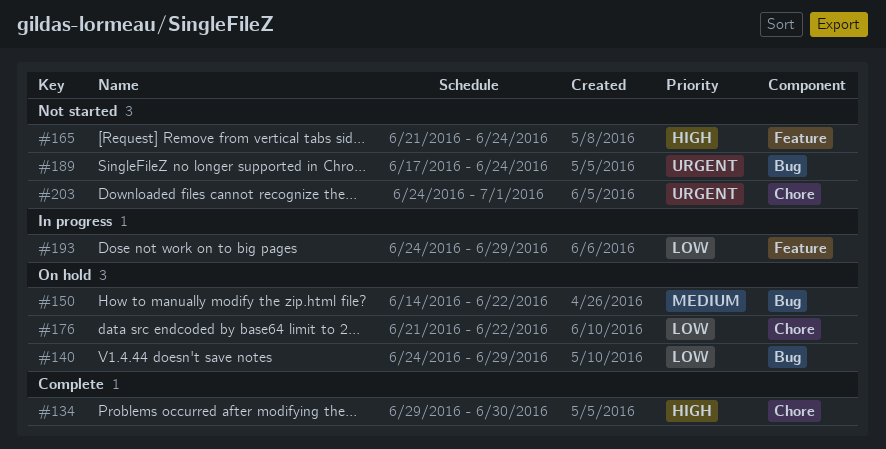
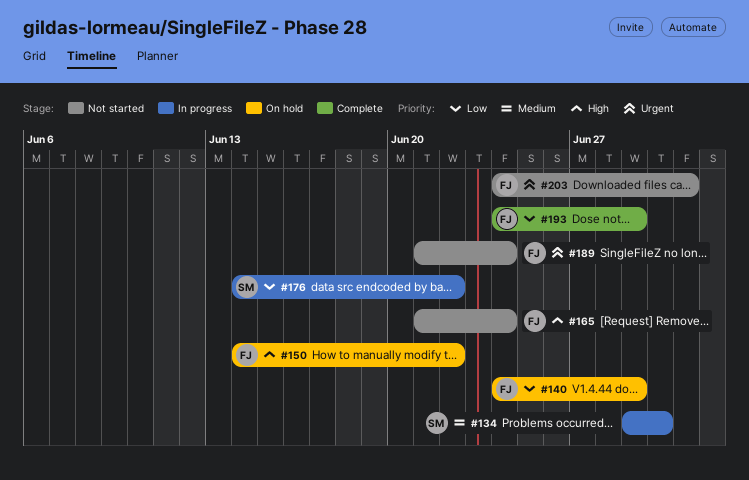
#134, status: Complete -> In progress
#134, priority: High -> Medium
#150, priority: Medium -> High
#176, status: On hold -> In progress
#176, start: Jun 21 -> Jun 14
#189, start: Jun 17 -> Jun 21
#193, status: In progress -> Complete

